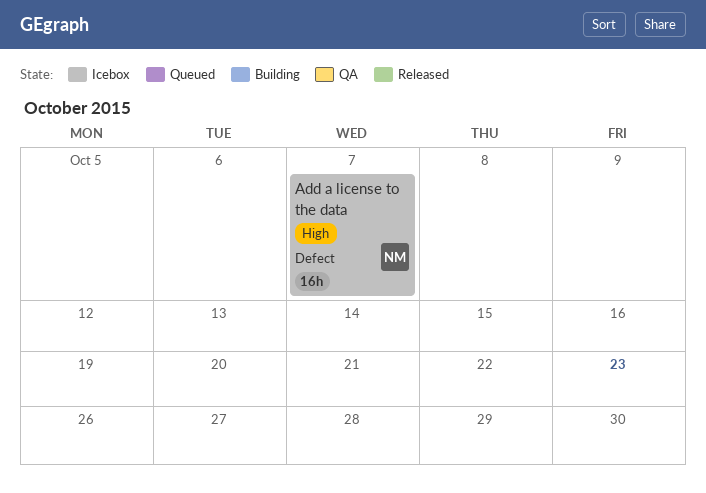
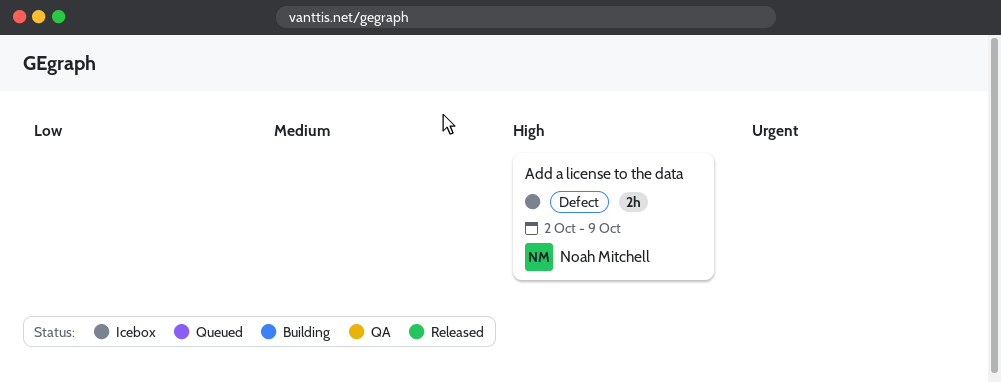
Add a license to the data, estimate: 16h -> 2h
Add a license to the data, due: Oct 7 -> Oct 9

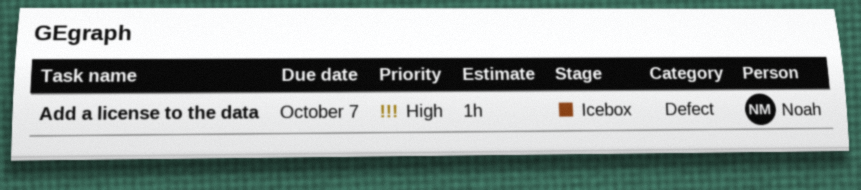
Add a license to the data, estimate: 2h -> 1h
Add a license to the data, due: Oct 9 -> Oct 7

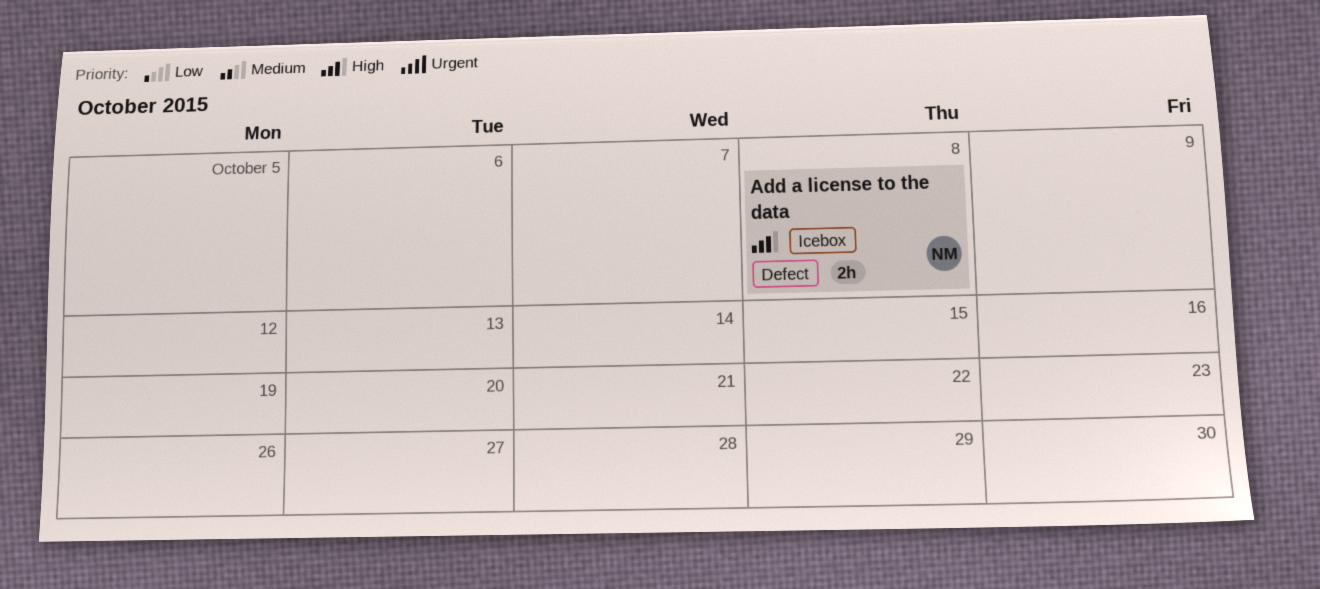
Add a license to the data, estimate: 1h -> 2h
Add a license to the data, due: Oct 7 -> Oct 8

